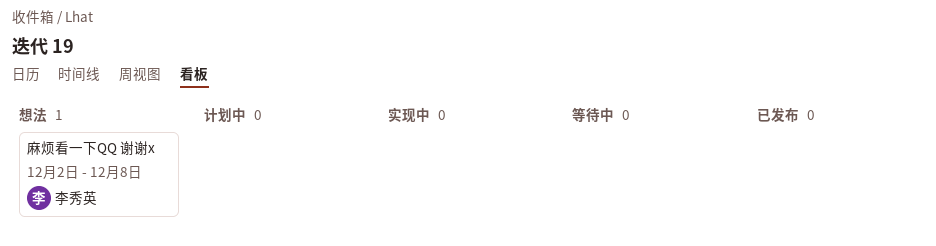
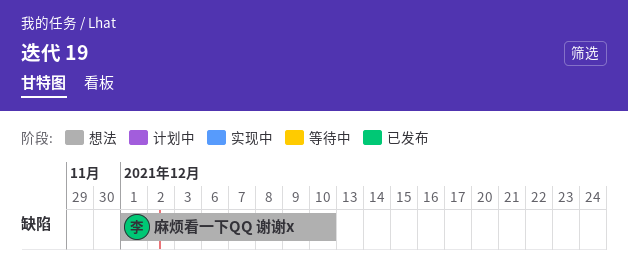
麻烦看一下QQ 谢谢x, start: Dec 2 -> Dec 1
麻烦看一下QQ 谢谢x, due: Dec 8 -> Dec 10

